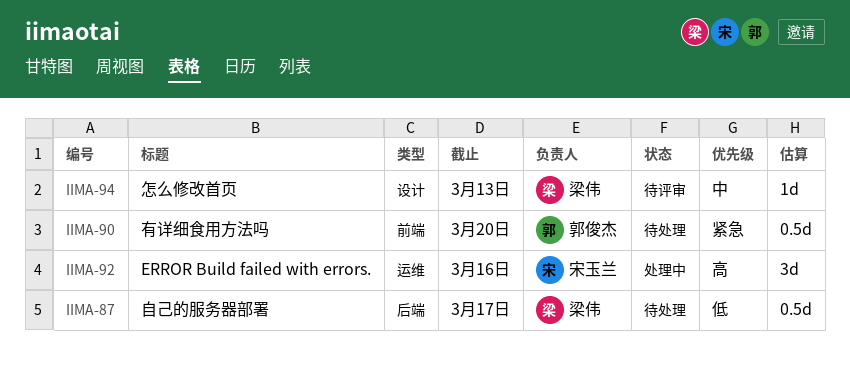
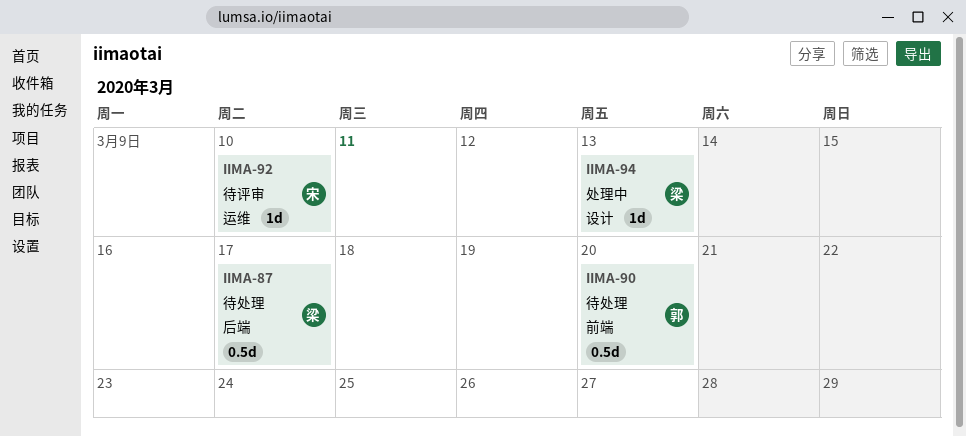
IIMA-92, status: 处理中 -> 待评审
IIMA-92, estimate: 3d -> 1d
IIMA-92, due: Mar 16 -> Mar 10
IIMA-94, status: 待评审 -> 处理中

